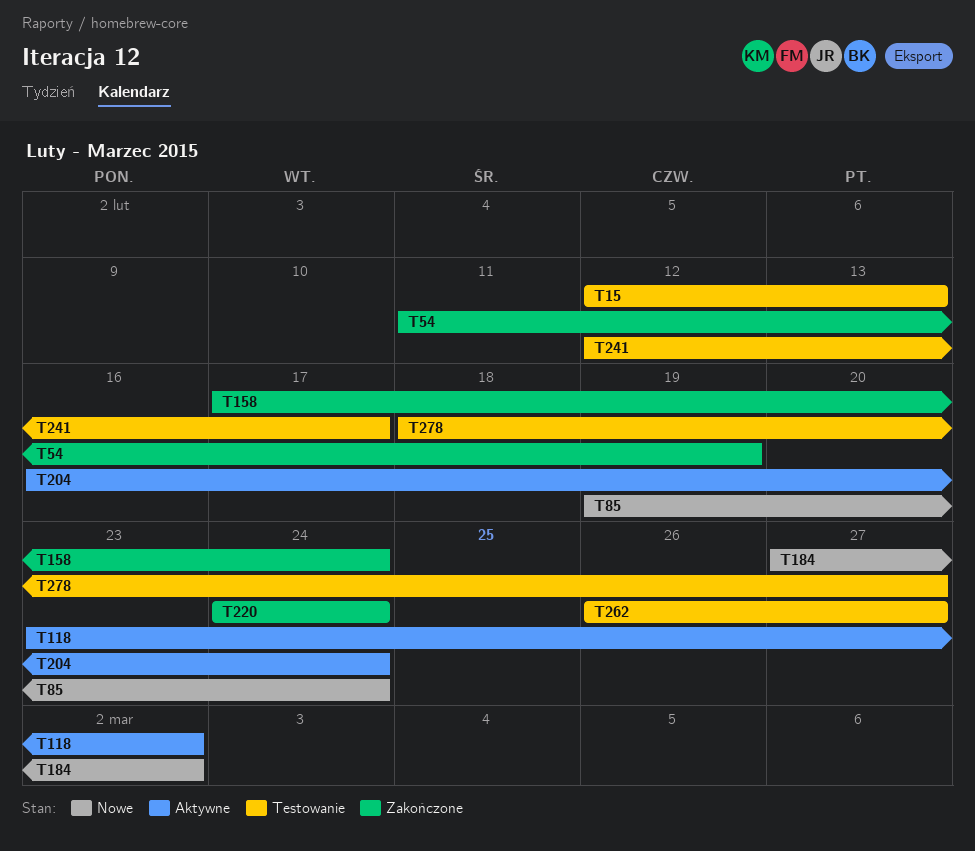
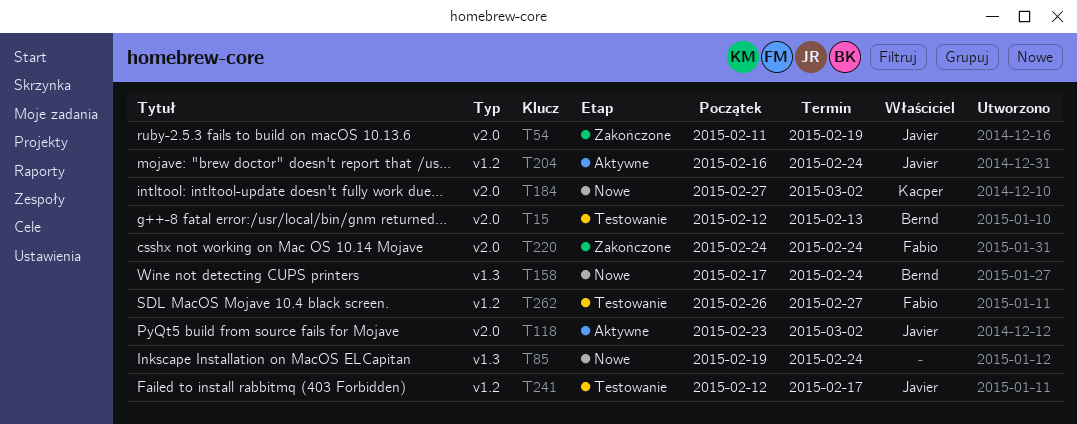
T158, status: Zakończone -> Nowe
T278: present -> none

